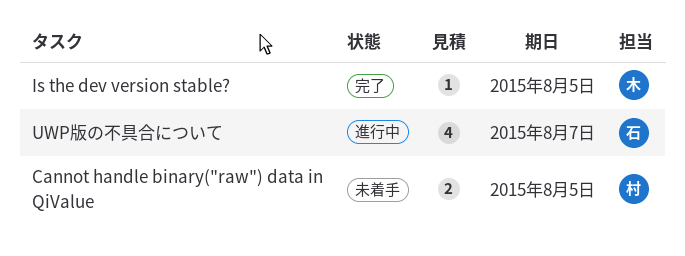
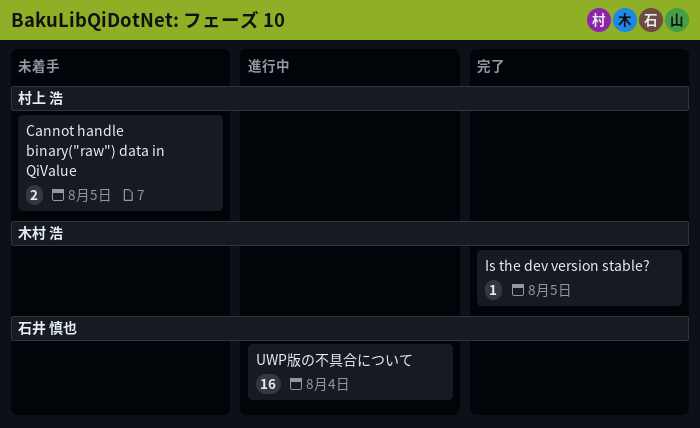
UWP版の不具合について, estimate: 4 -> 16
UWP版の不具合について, due: Aug 7 -> Aug 4

